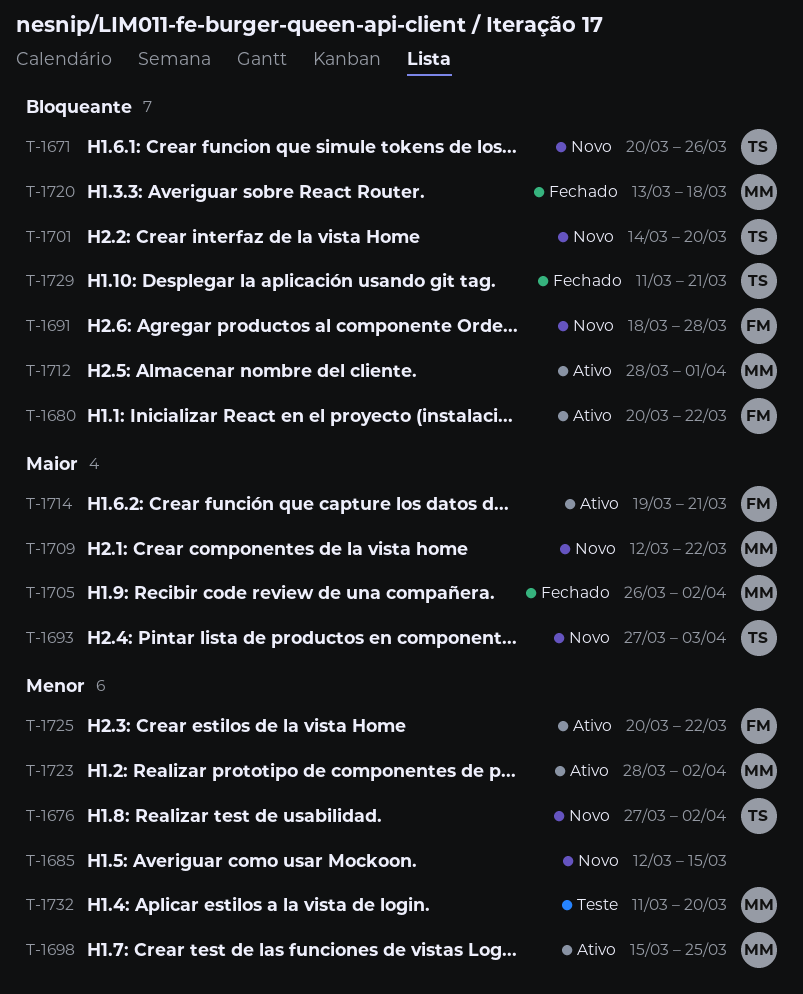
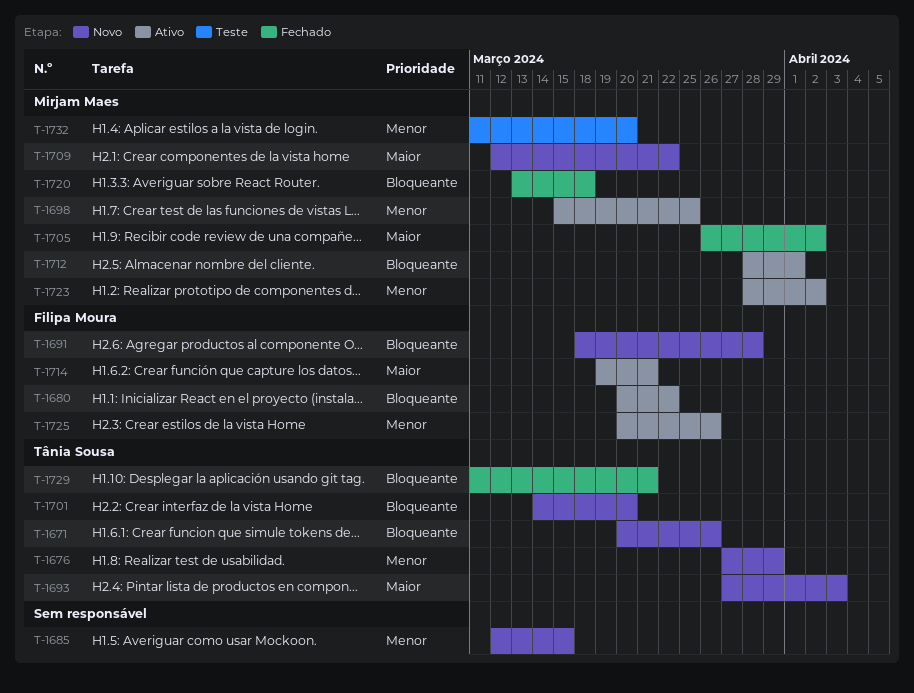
T-1676, due: Apr 2 -> Mar 29
T-1725, due: Mar 22 -> Mar 26

